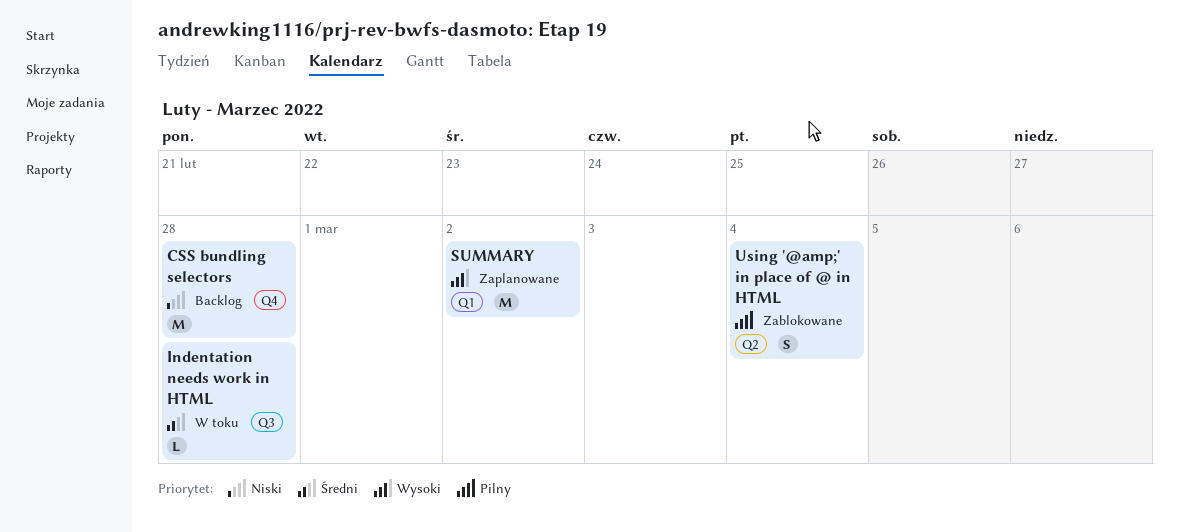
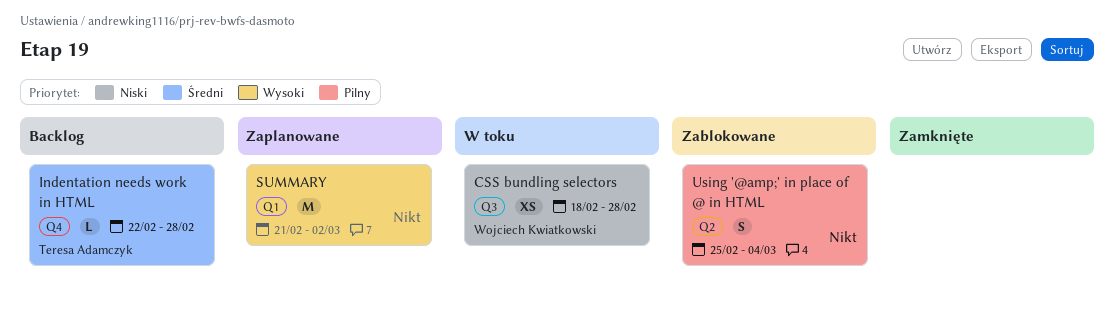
CSS bundling selectors, status: Backlog -> W toku
CSS bundling selectors, label: Q4 -> Q3
CSS bundling selectors, estimate: M -> XS
Indentation needs work in HTML, status: W toku -> Backlog
Indentation needs work in HTML, label: Q3 -> Q4

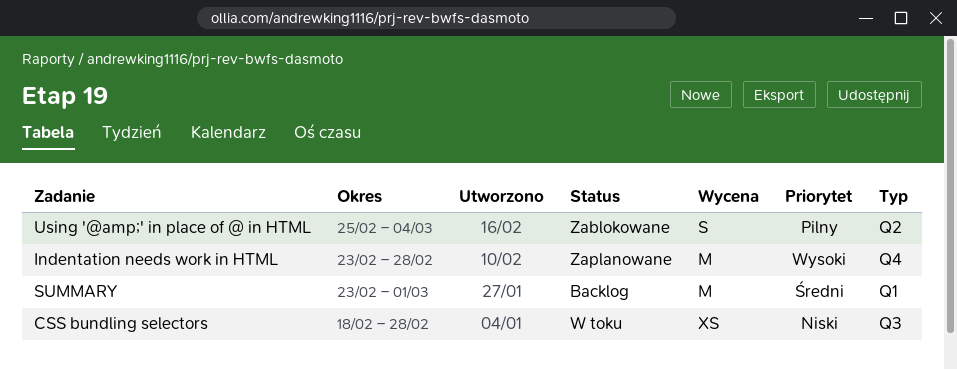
Indentation needs work in HTML, status: Backlog -> Zaplanowane
Indentation needs work in HTML, priority: Średni -> Wysoki
Indentation needs work in HTML, estimate: L -> M
Indentation needs work in HTML, start: Feb 22 -> Feb 23
SUMMARY, status: Zaplanowane -> Backlog
SUMMARY, priority: Wysoki -> Średni
SUMMARY, start: Feb 21 -> Feb 23
SUMMARY, due: Mar 2 -> Mar 1

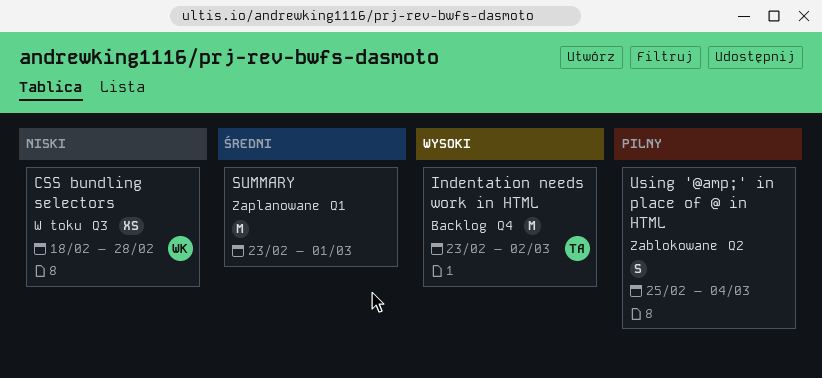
Indentation needs work in HTML, status: Zaplanowane -> Backlog
Indentation needs work in HTML, due: Feb 28 -> Mar 2
SUMMARY, status: Backlog -> Zaplanowane

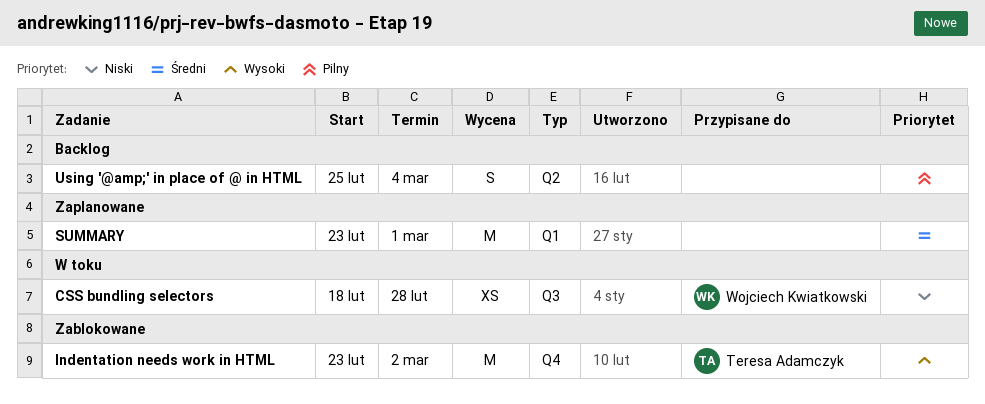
Indentation needs work in HTML, status: Backlog -> Zablokowane
Using '@amp;' in place of @ in HTML, status: Zablokowane -> Backlog

